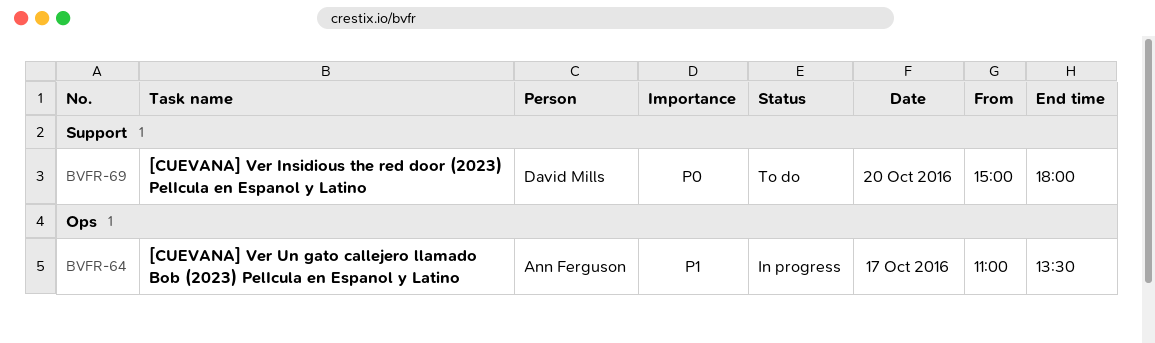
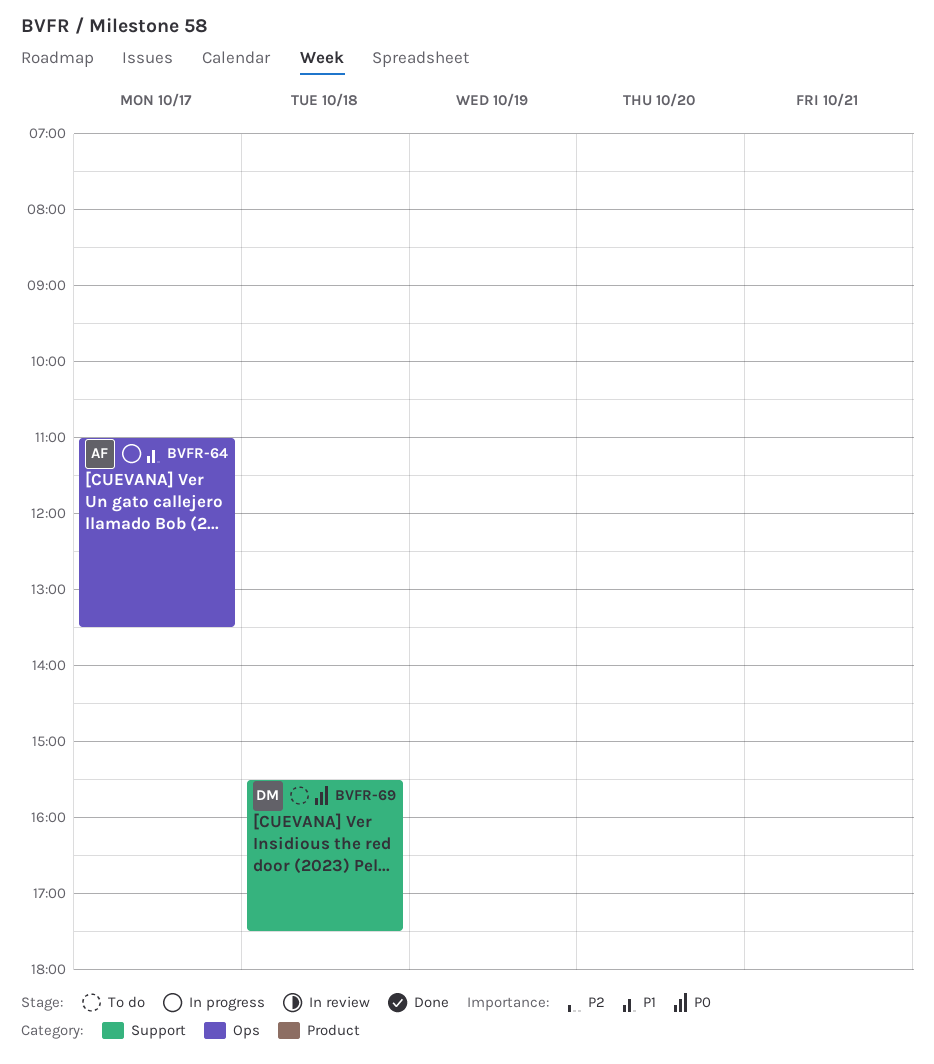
BVFR-69, day: Oct 20 -> Oct 18
BVFR-69, begins: 15:00 -> 15:30
BVFR-69, ends: 18:00 -> 17:30

